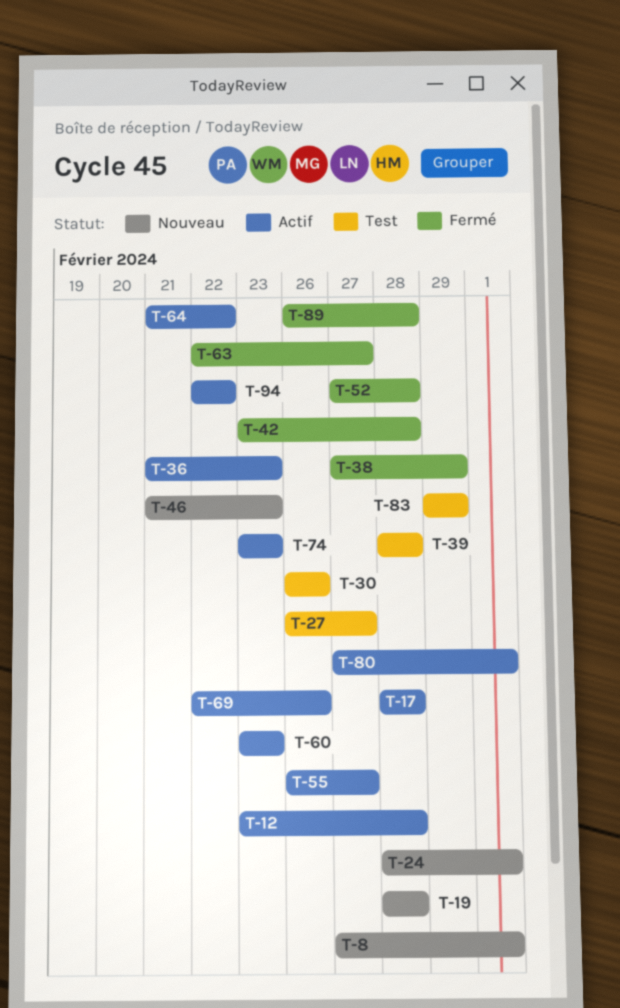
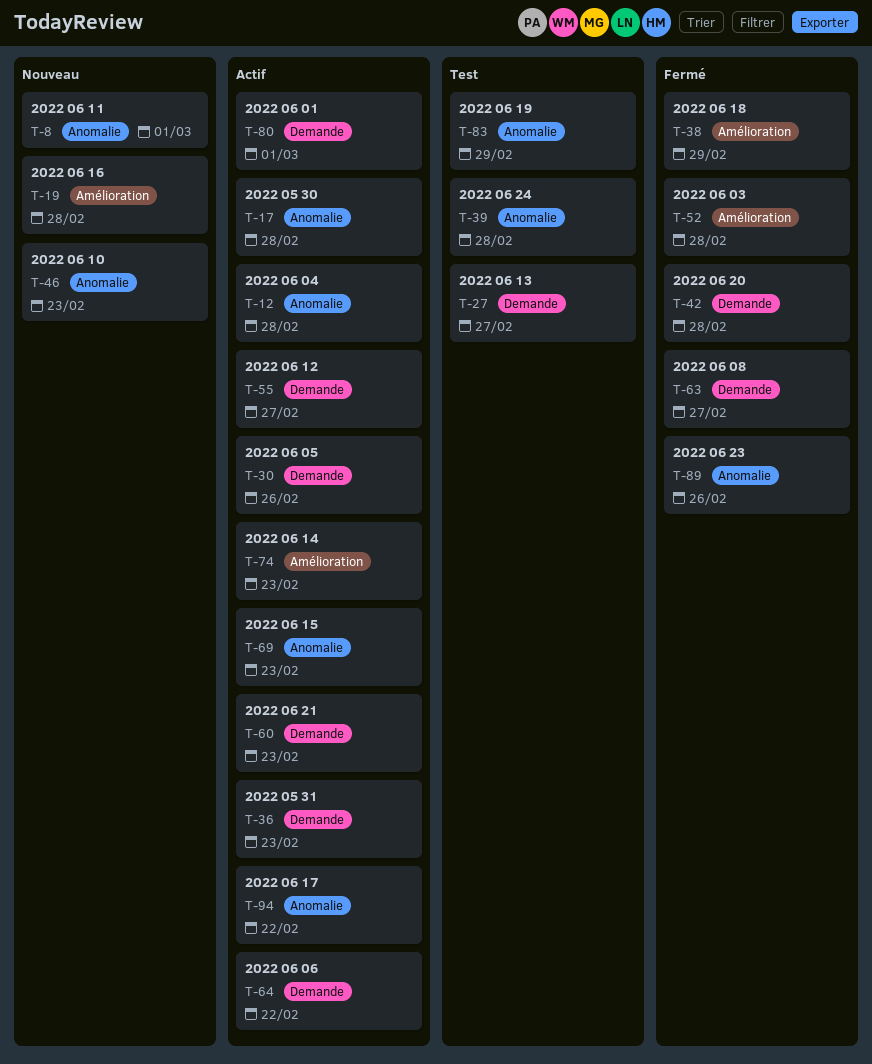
T-24: present -> none
T-30, status: Test -> Actif
T-69, due: Feb 26 -> Feb 23
T-89, due: Feb 28 -> Feb 26

